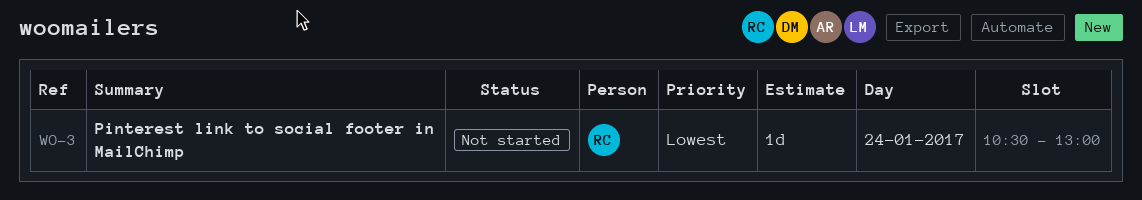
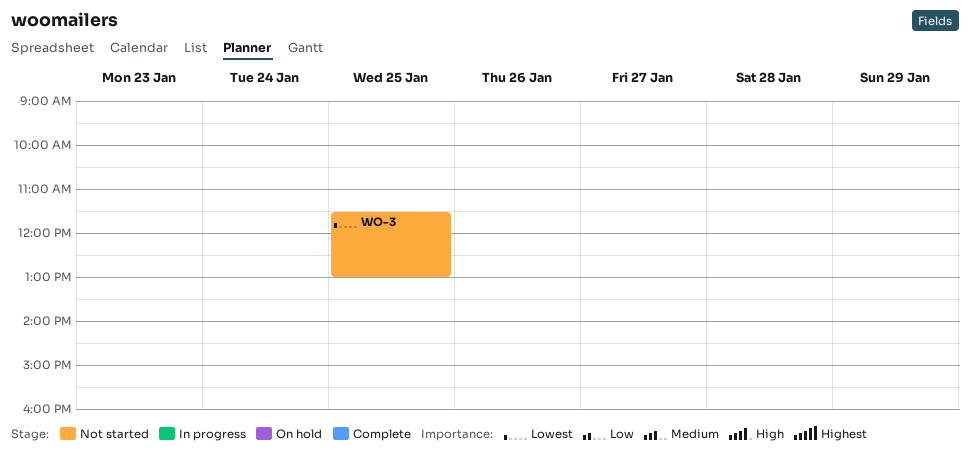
WO-3, day: Jan 24 -> Jan 25
WO-3, begins: 10:30 -> 11:30

